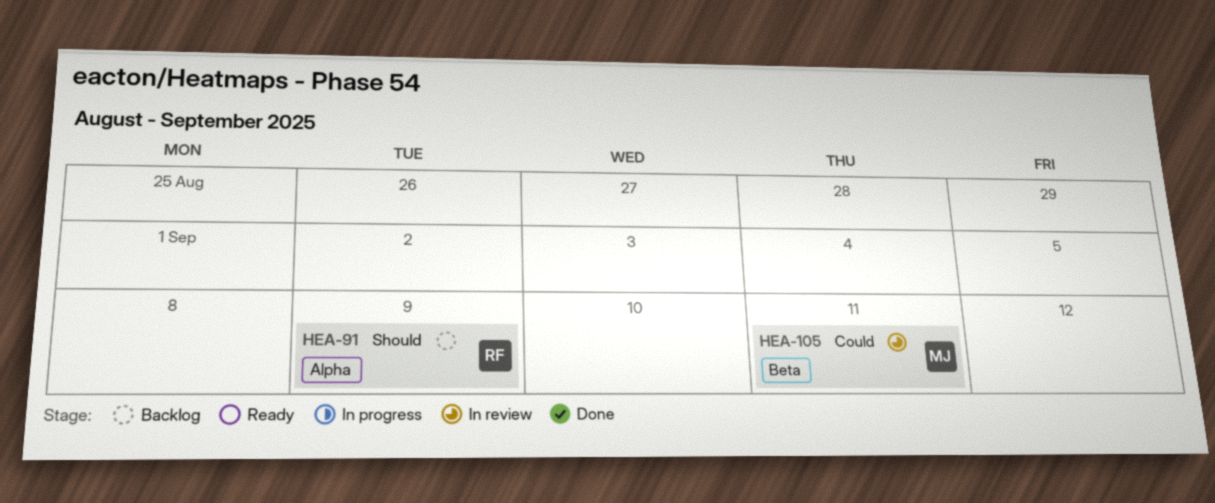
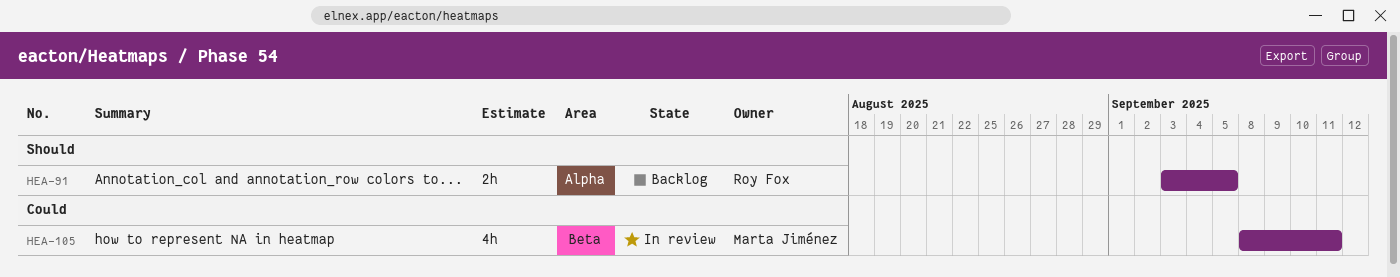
HEA-91, due: Sep 9 -> Sep 5

